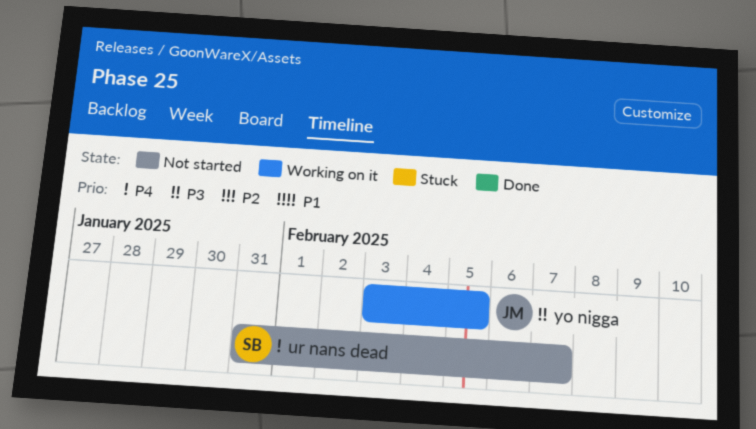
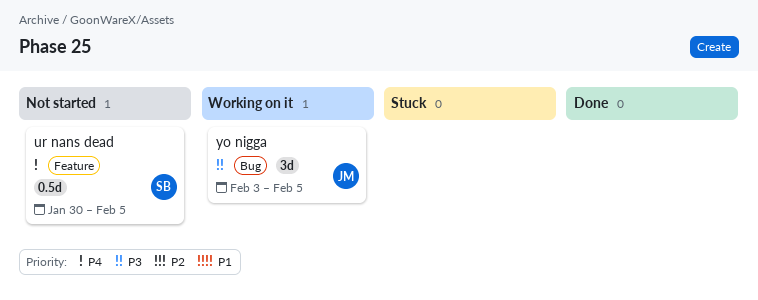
ur nans dead, start: Jan 31 -> Jan 30
ur nans dead, due: Feb 7 -> Feb 5

